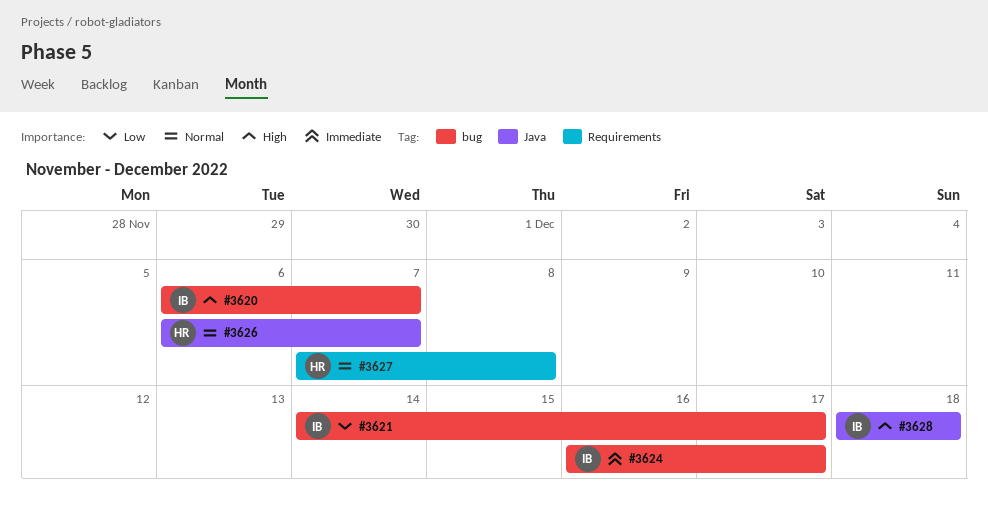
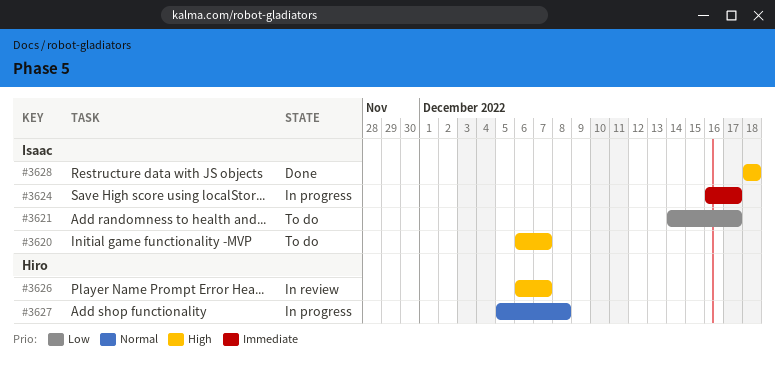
#3626, priority: Normal -> High
#3627, start: Dec 7 -> Dec 5

